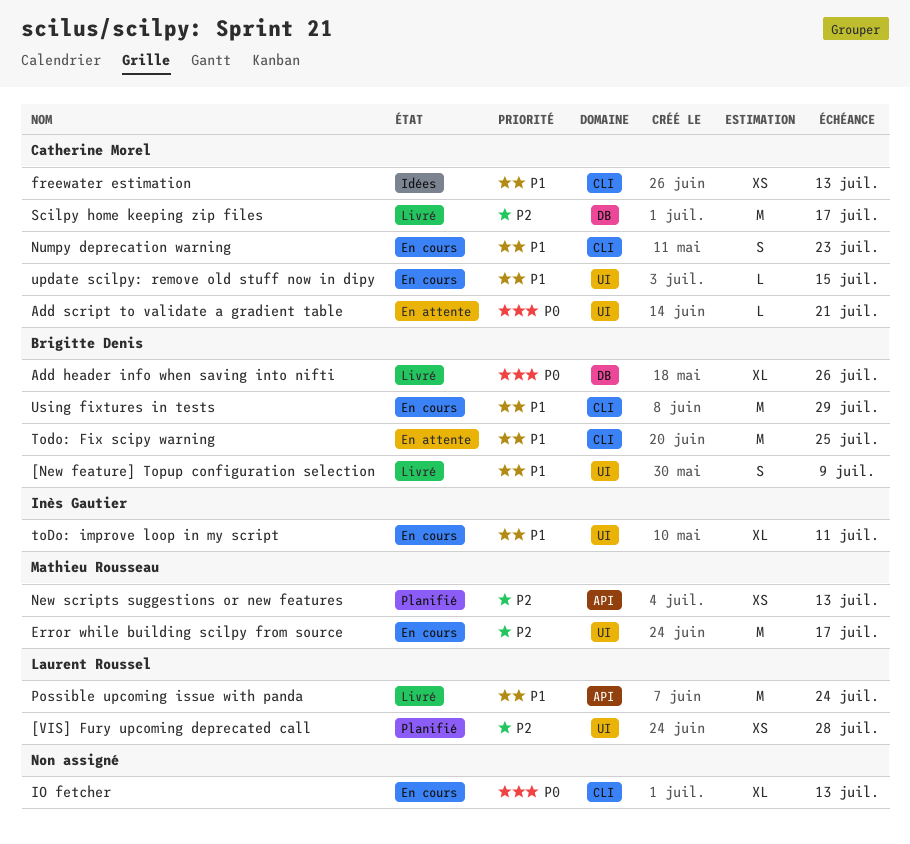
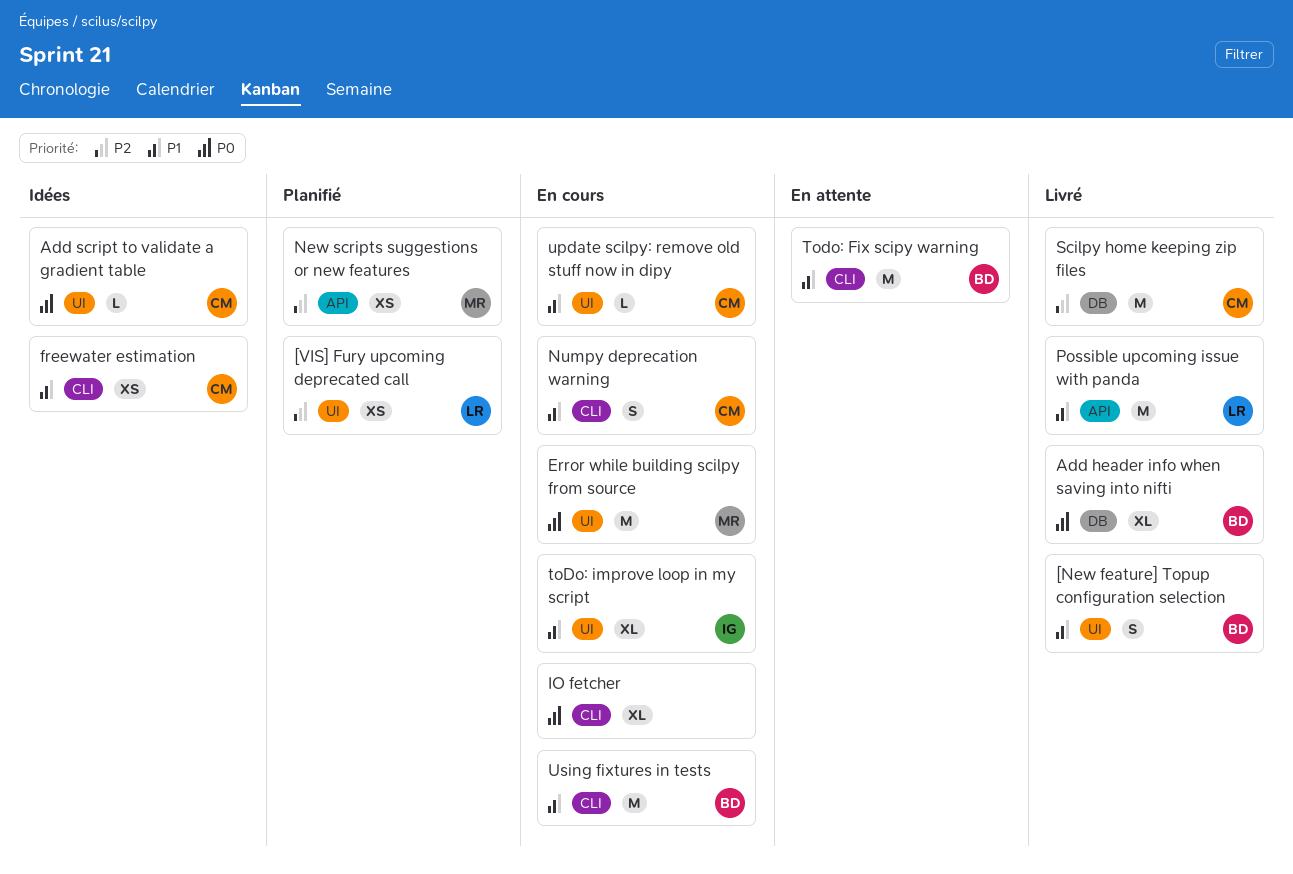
Add script to validate a gradient table, status: En attente -> Idées
Error while building scilpy from source, priority: P2 -> P0

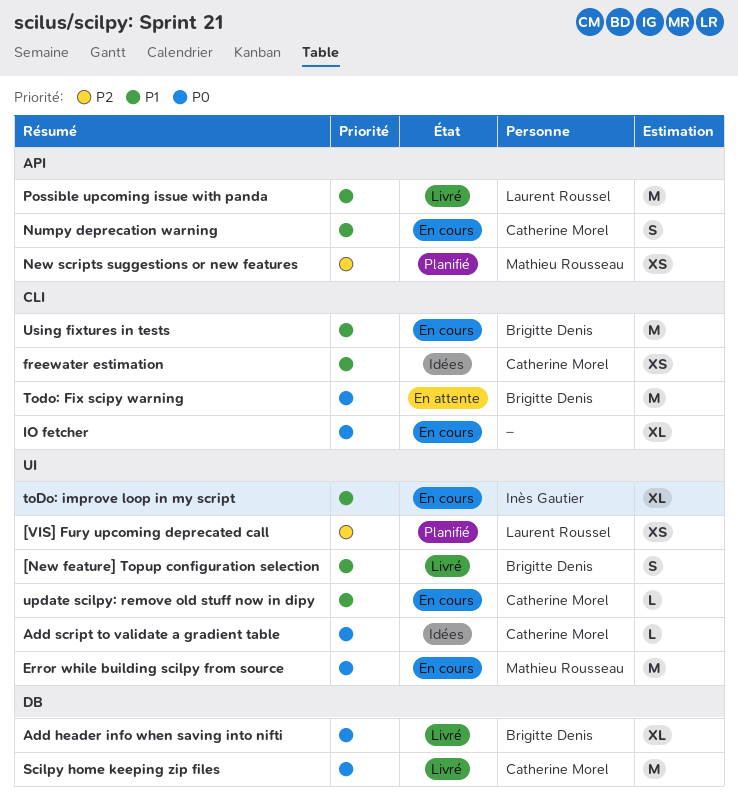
Numpy deprecation warning, label: CLI -> API
Scilpy home keeping zip files, priority: P2 -> P0
Todo: Fix scipy warning, priority: P1 -> P0

